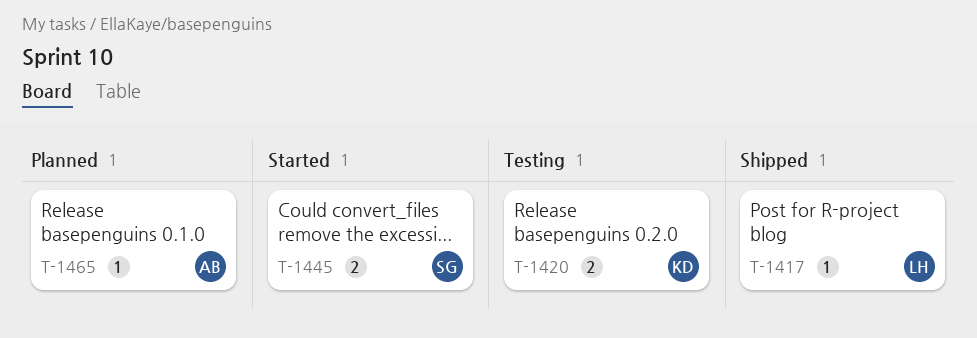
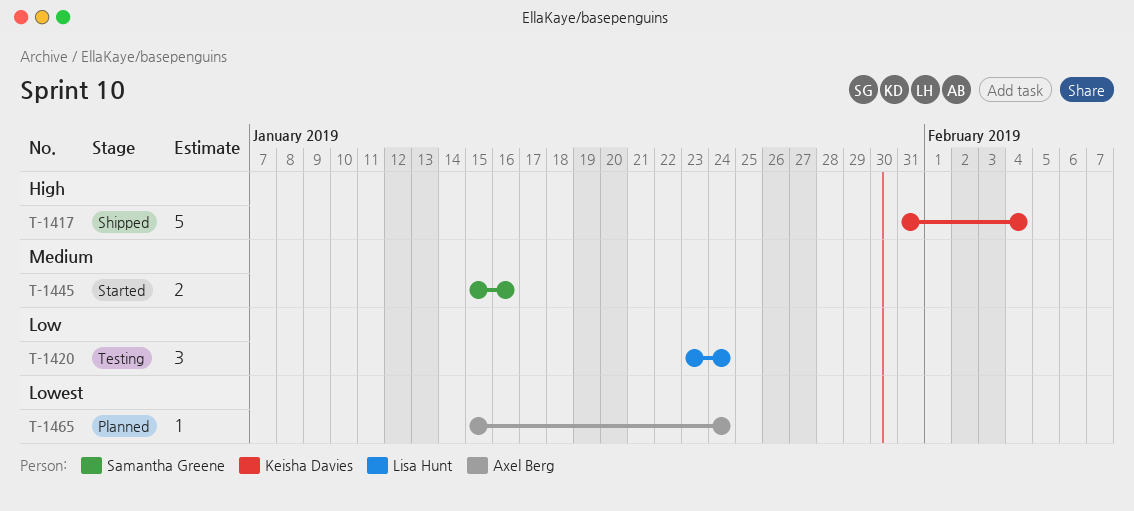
T-1417, owner: Lisa Hunt -> Keisha Davies
T-1417, estimate: 1 -> 5
T-1420, owner: Keisha Davies -> Lisa Hunt
T-1420, estimate: 2 -> 3

